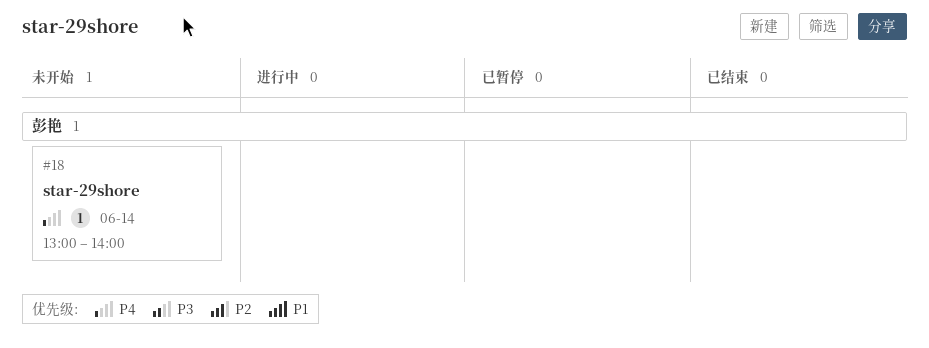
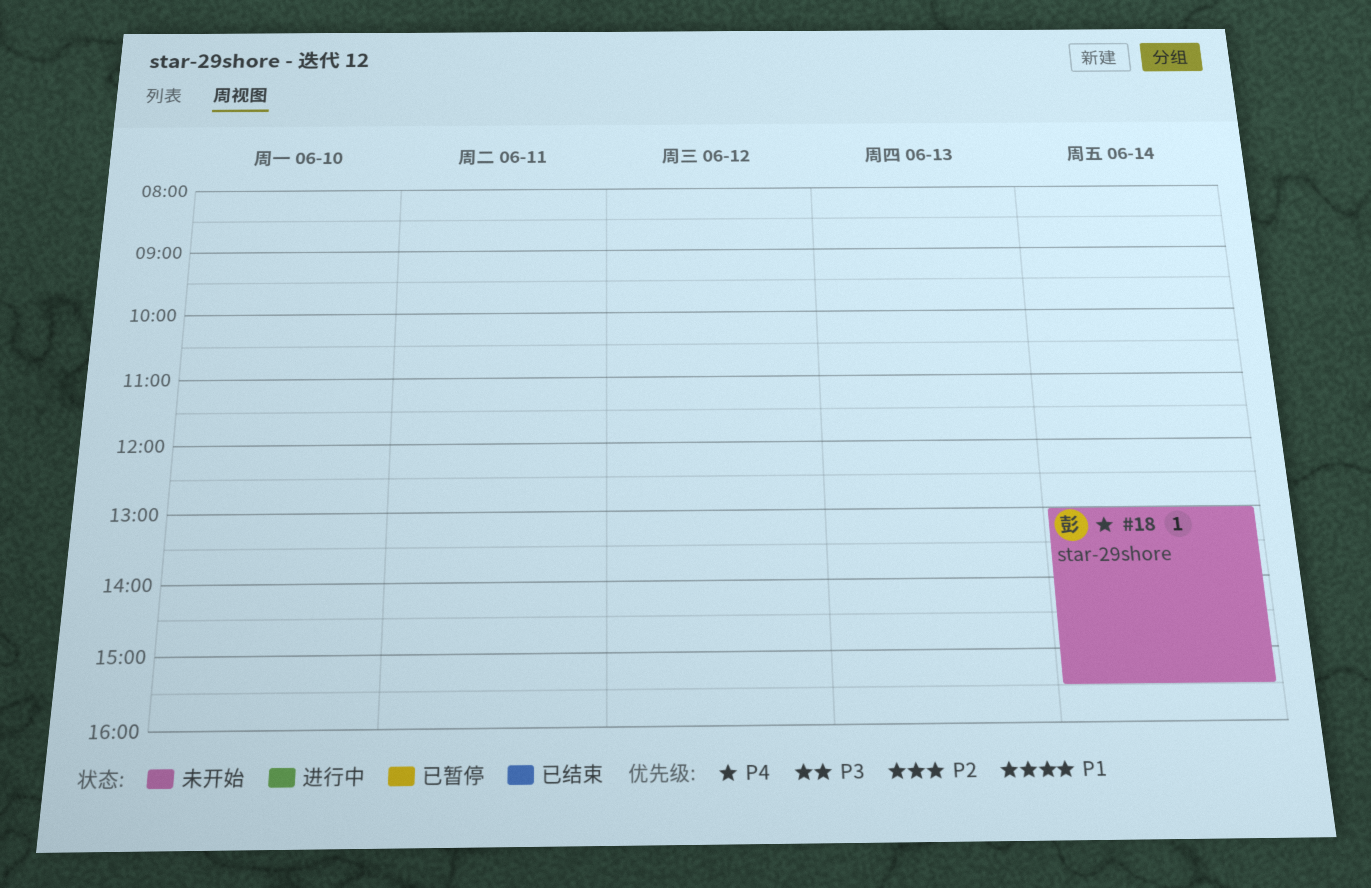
#18, ends: 14:00 -> 15:30

